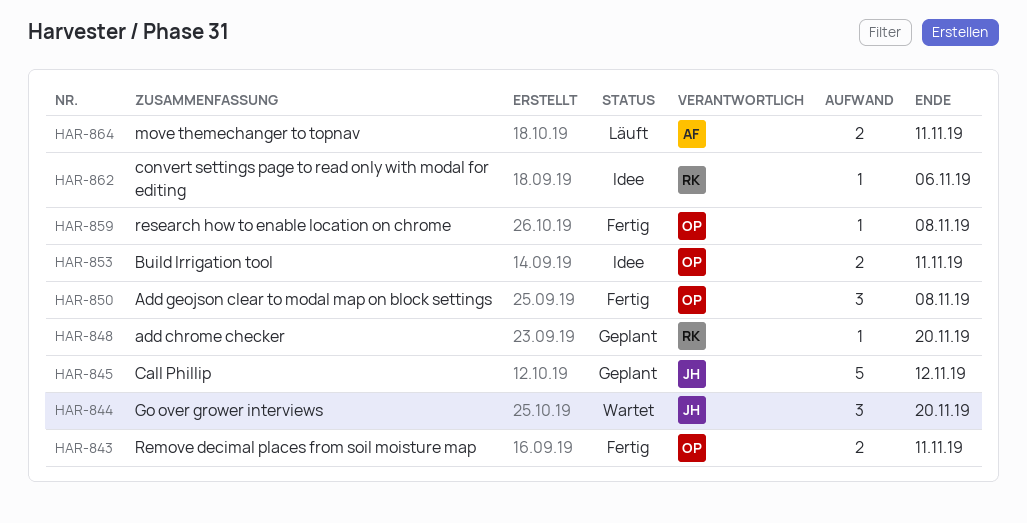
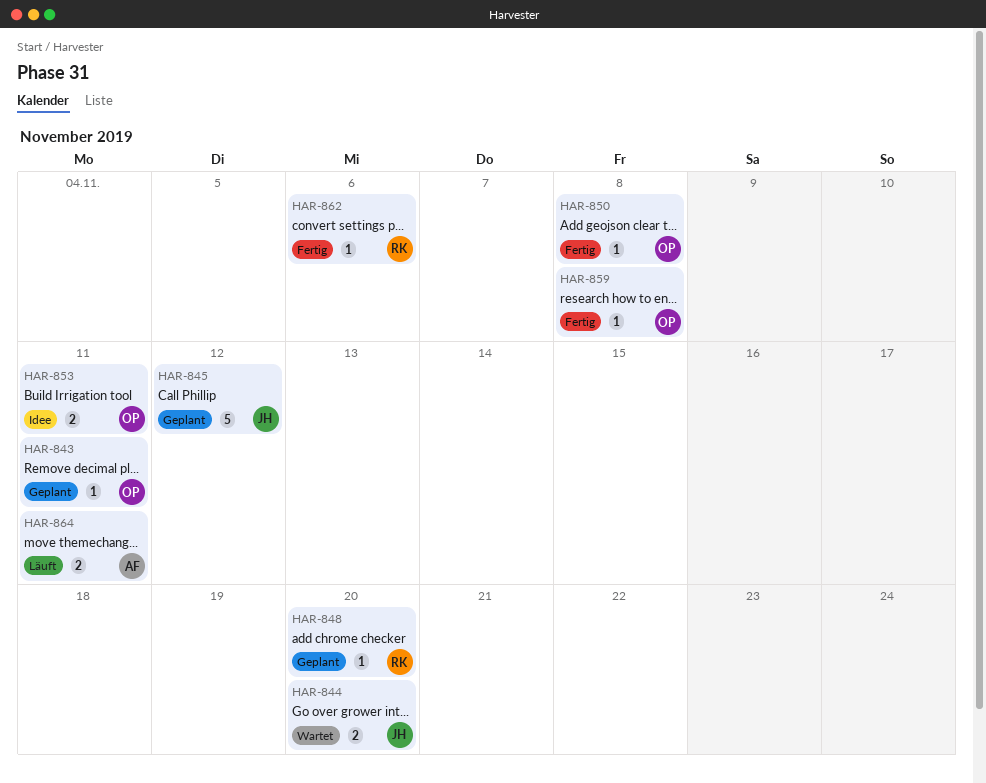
HAR-843, status: Fertig -> Geplant
HAR-843, estimate: 2 -> 1
HAR-844, estimate: 3 -> 2
HAR-850, estimate: 3 -> 1
HAR-862, status: Idee -> Fertig

